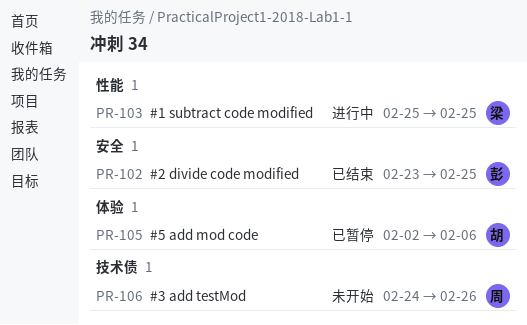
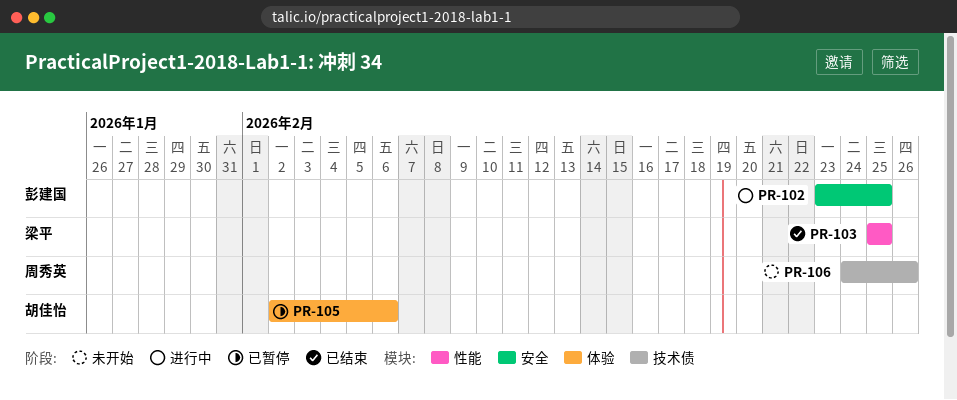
PR-102, status: 已结束 -> 进行中
PR-103, status: 进行中 -> 已结束

